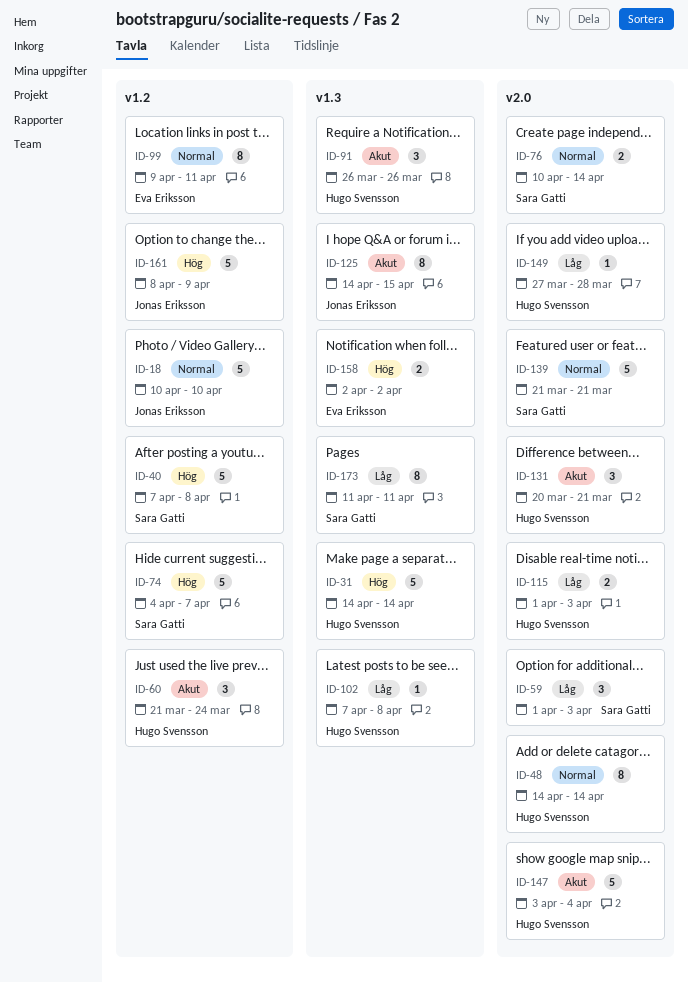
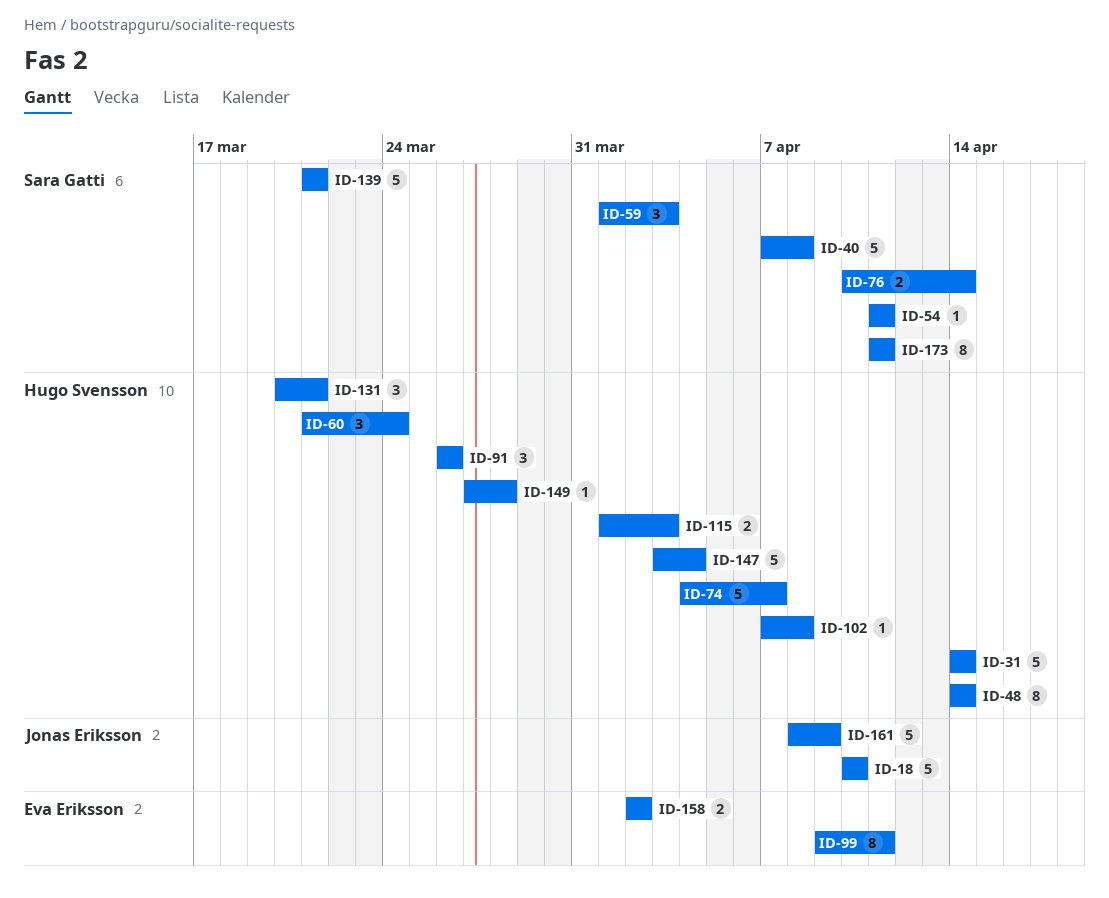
ID-54: none -> present
ID-74, owner: Sara Gatti -> Hugo Svensson
ID-125: present -> none

